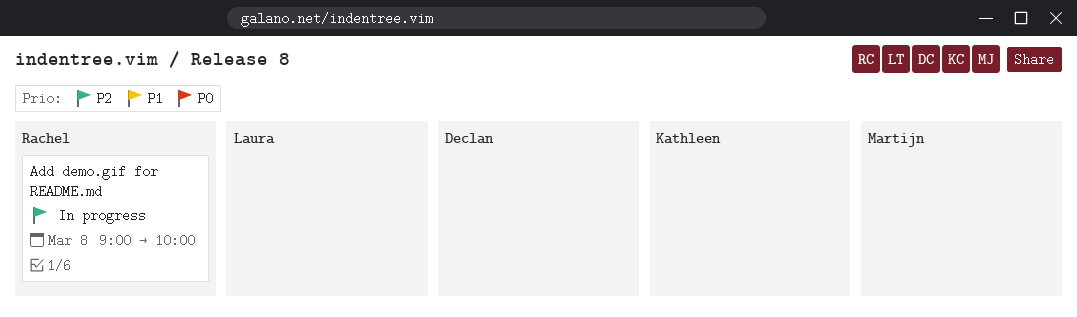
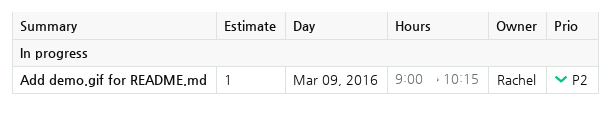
Add demo.gif for README.md, day: Mar 8 -> Mar 9
Add demo.gif for README.md, ends: 10:00 -> 10:15

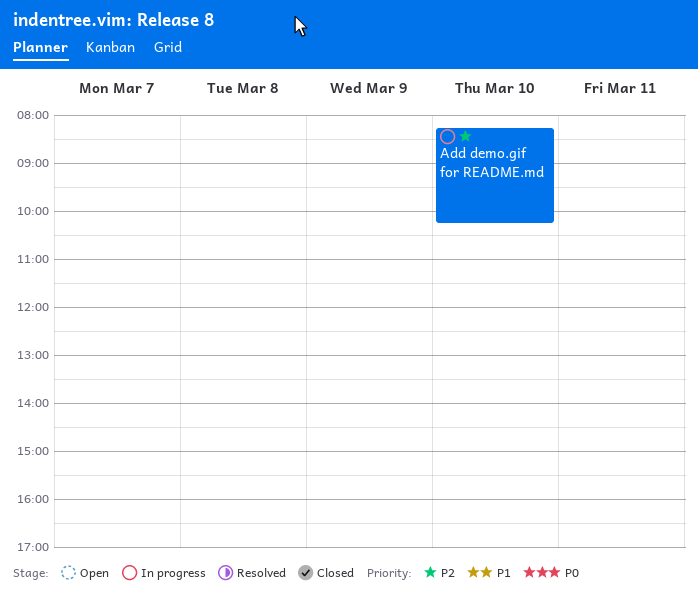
Add demo.gif for README.md, day: Mar 9 -> Mar 10
Add demo.gif for README.md, begins: 09:00 -> 08:15

